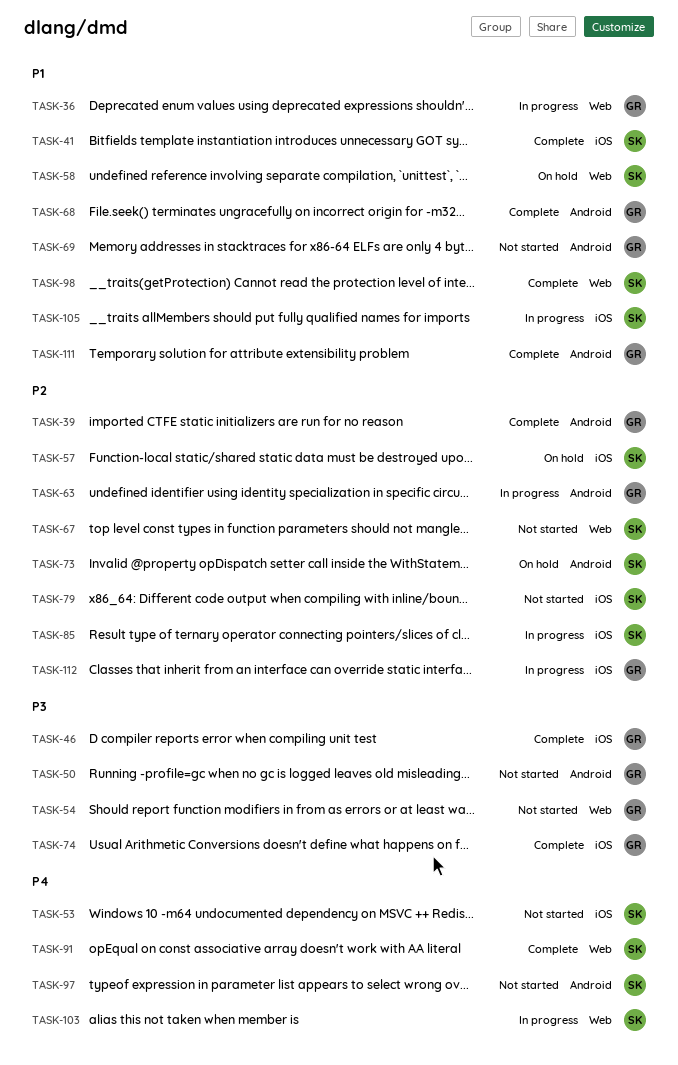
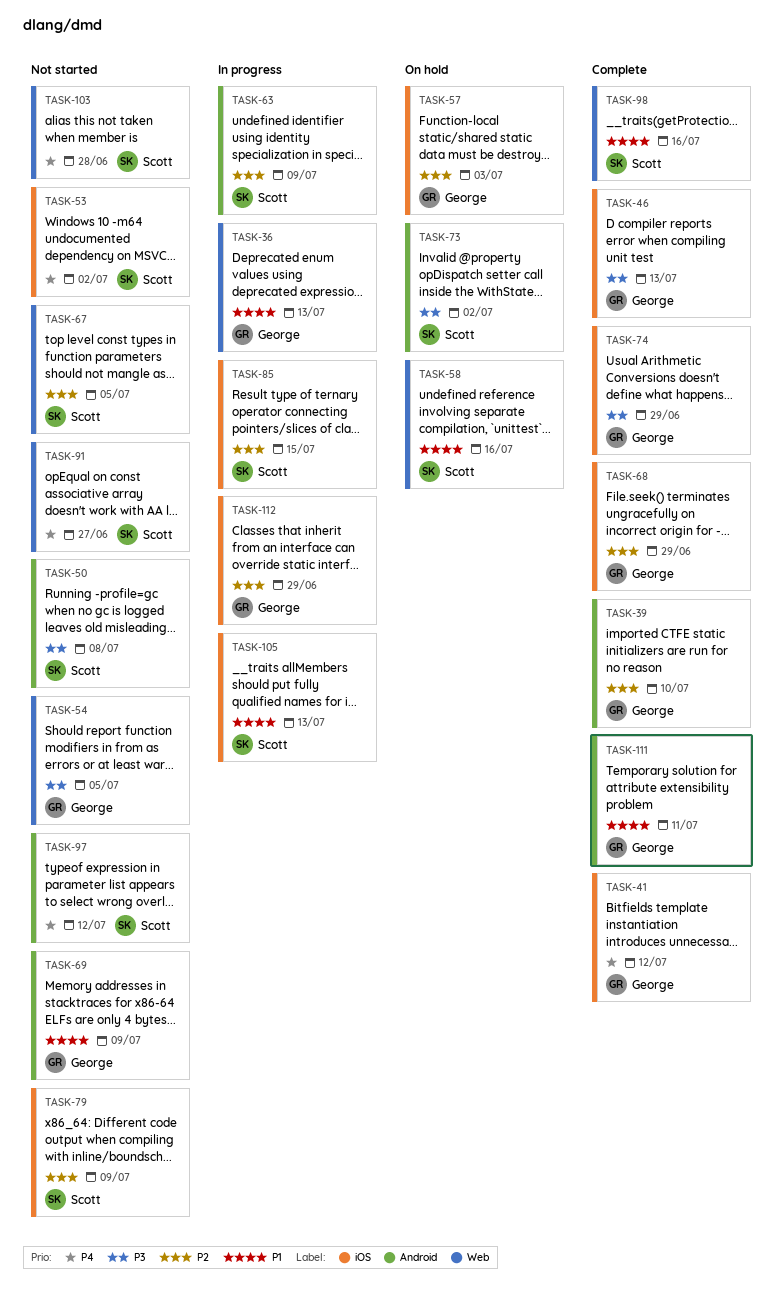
TASK-41, owner: Scott -> George
TASK-41, priority: P1 -> P4
TASK-50, owner: George -> Scott
TASK-57, owner: Scott -> George
TASK-63, owner: George -> Scott
TASK-68, priority: P1 -> P2
TASK-68, label: Android -> iOS
TASK-73, priority: P2 -> P3
TASK-91, status: Complete -> Not started
TASK-103, status: In progress -> Not started

